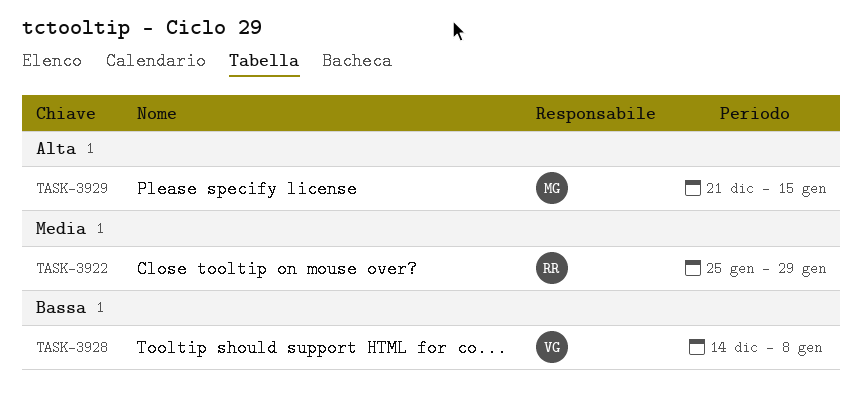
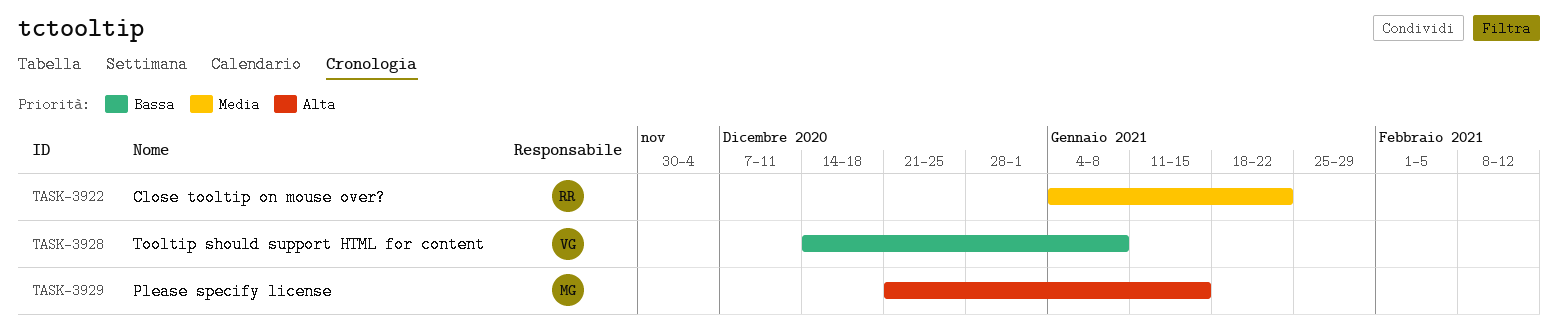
TASK-3922, start: Jan 25 -> Jan 4
TASK-3922, due: Jan 29 -> Jan 22

